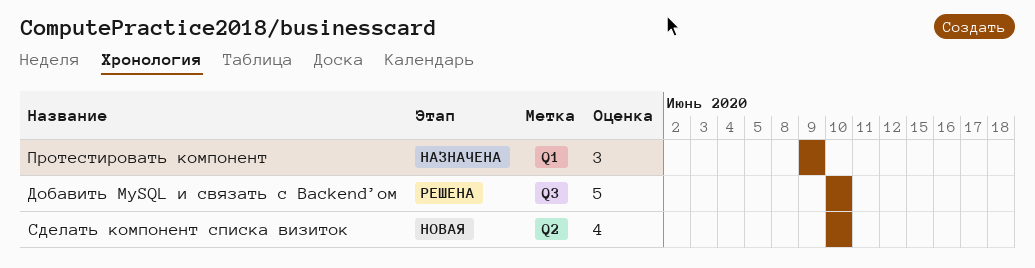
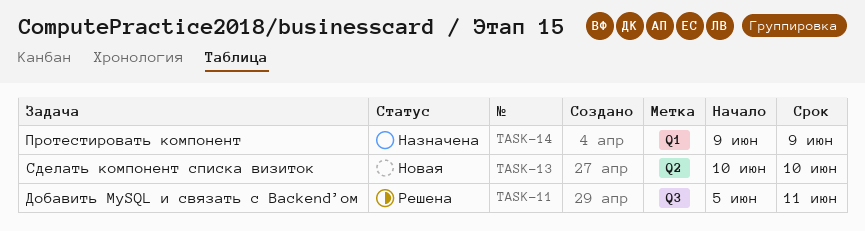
Добавить MySQL и связать с Backend’ом, start: Jun 10 -> Jun 5
Добавить MySQL и связать с Backend’ом, due: Jun 10 -> Jun 11

